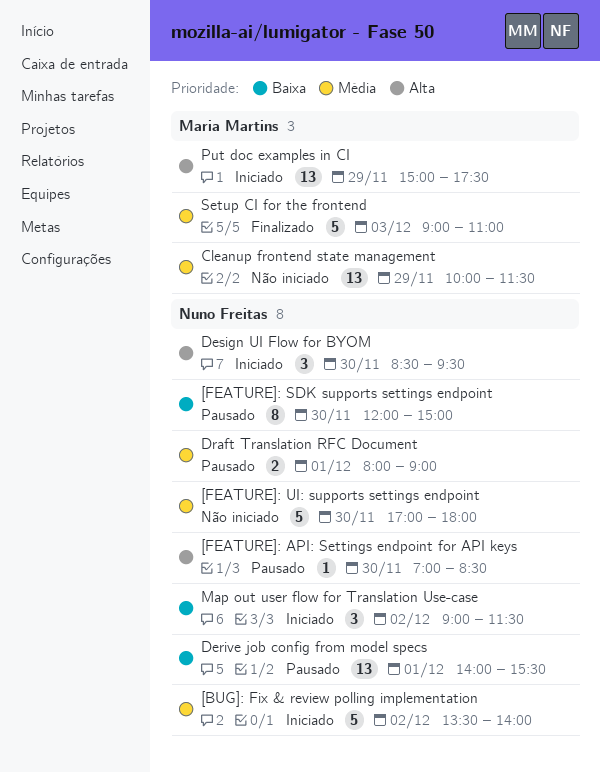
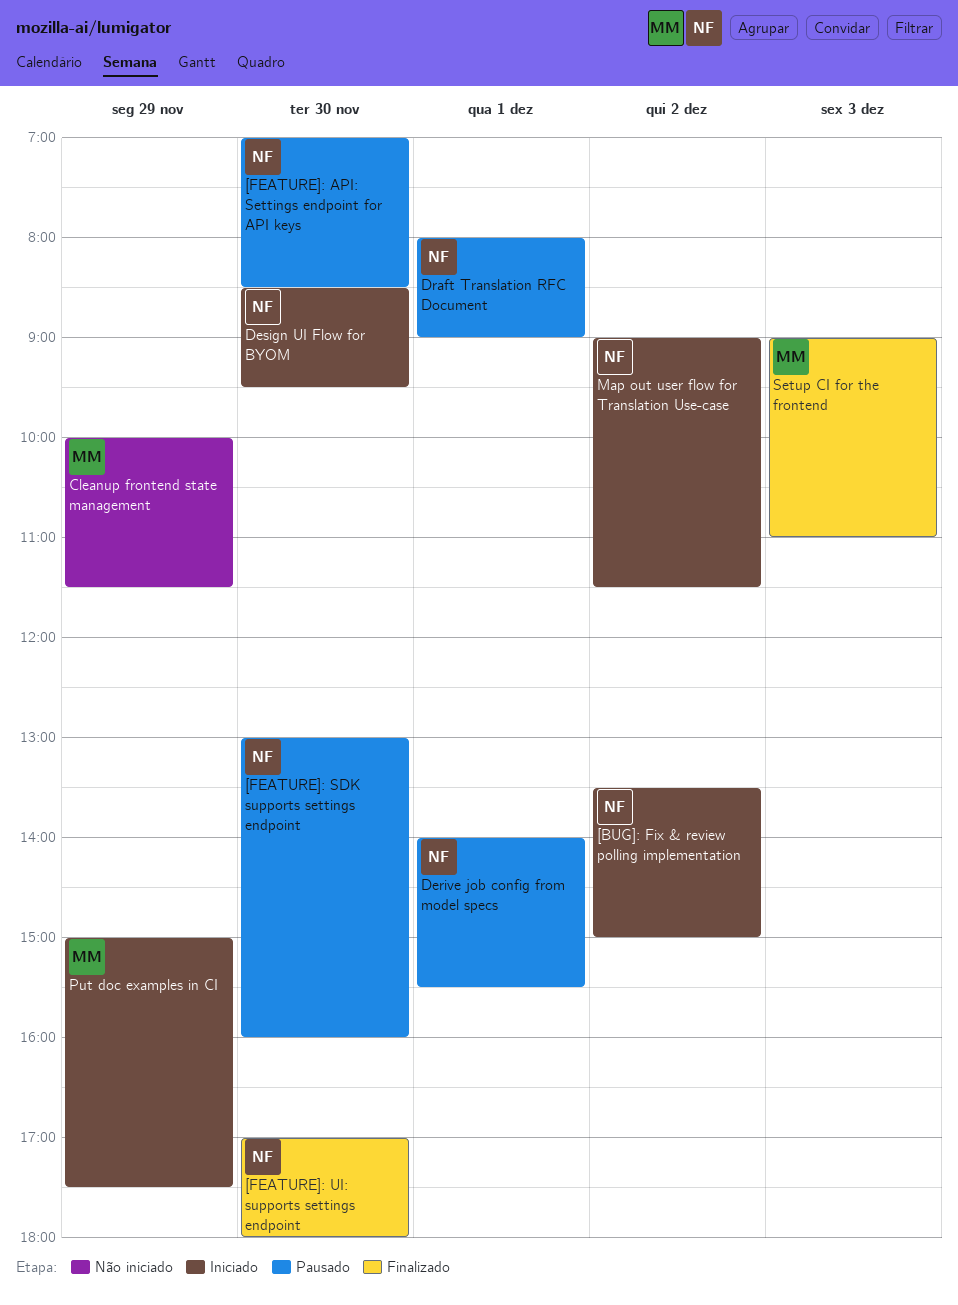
[BUG]: Fix & review polling implementation, ends: 14:00 -> 15:00
[FEATURE]: SDK supports settings endpoint, begins: 12:00 -> 13:00
[FEATURE]: SDK supports settings endpoint, ends: 15:00 -> 16:00
[FEATURE]: UI: supports settings endpoint, status: Não iniciado -> Finalizado

